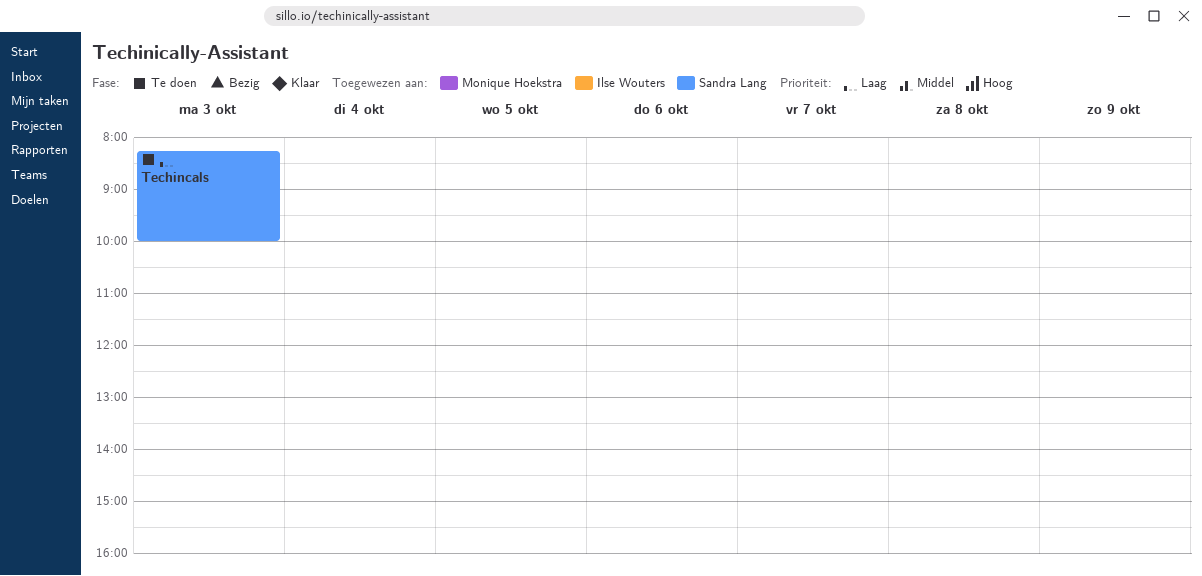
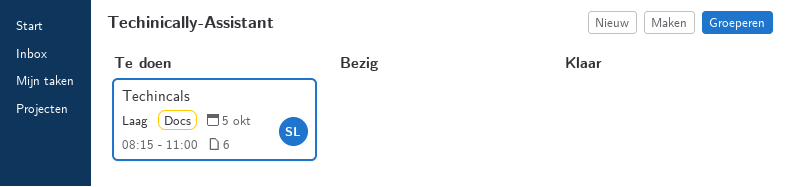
Techincals, day: Oct 3 -> Oct 5
Techincals, ends: 10:00 -> 11:00

